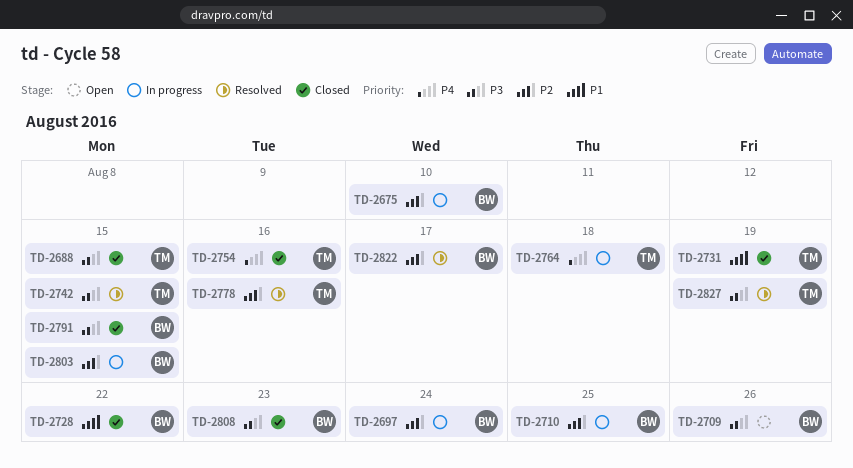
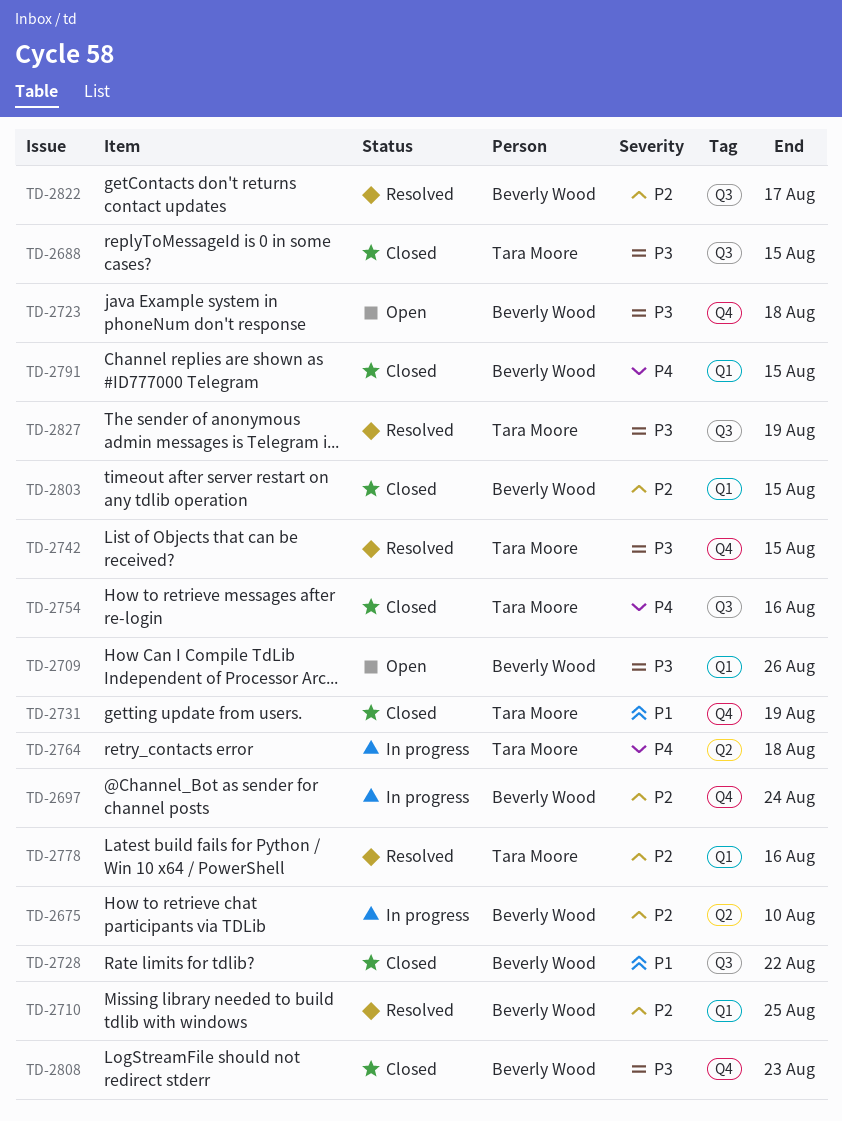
TD-2710, status: In progress -> Resolved
TD-2723: none -> present
TD-2791, priority: P3 -> P4
TD-2803, status: In progress -> Closed

